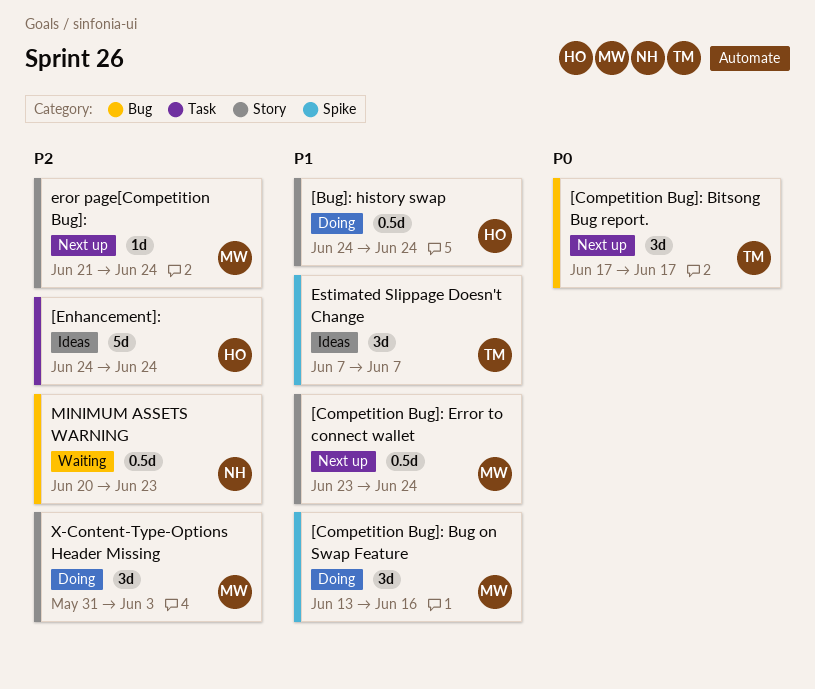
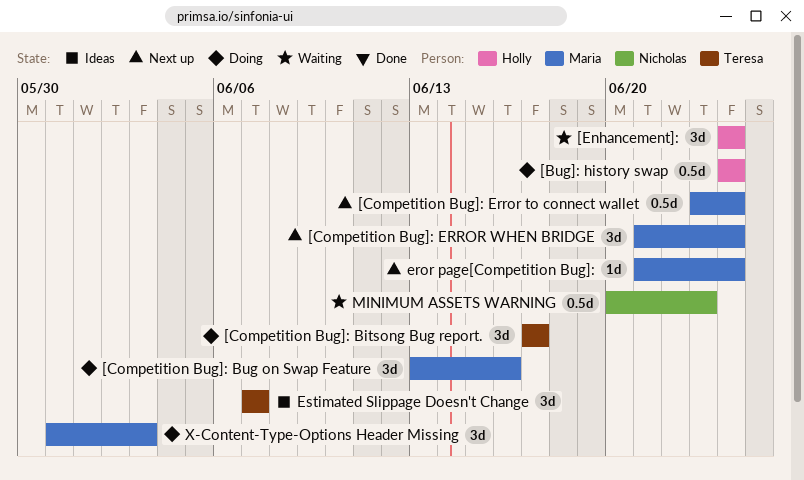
[Competition Bug]: Bitsong Bug report., status: Next up -> Doing
[Competition Bug]: ERROR WHEN BRIDGE: none -> present
[Enhancement]:, status: Ideas -> Waiting
[Enhancement]:, estimate: 5d -> 3d

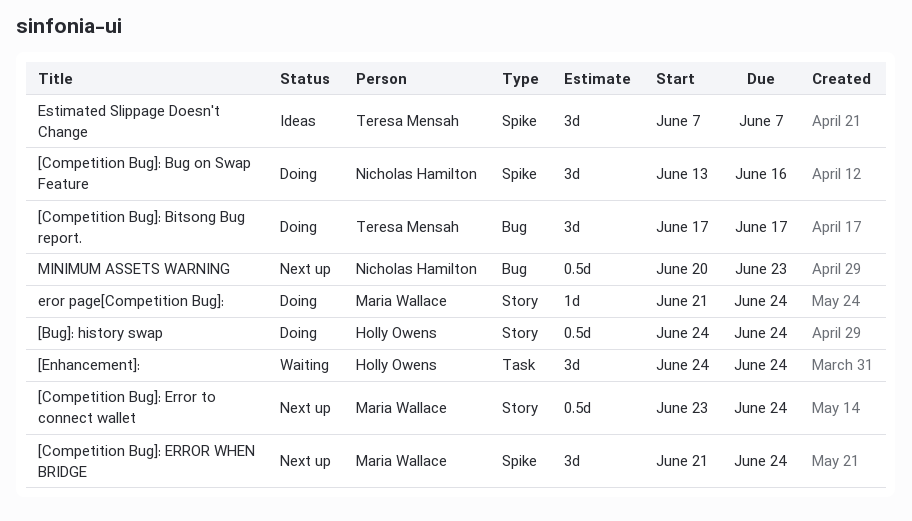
[Competition Bug]: Bug on Swap Feature, owner: Maria Wallace -> Nicholas Hamilton
eror page[Competition Bug]:, status: Next up -> Doing
MINIMUM ASSETS WARNING, status: Waiting -> Next up
X-Content-Type-Options Header Missing: present -> none

